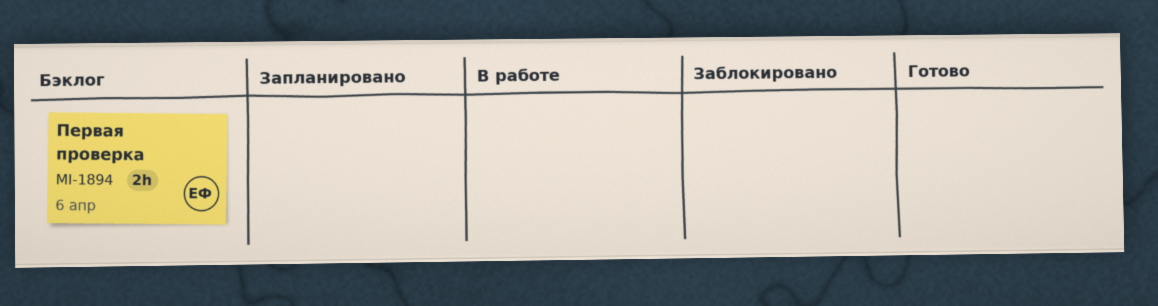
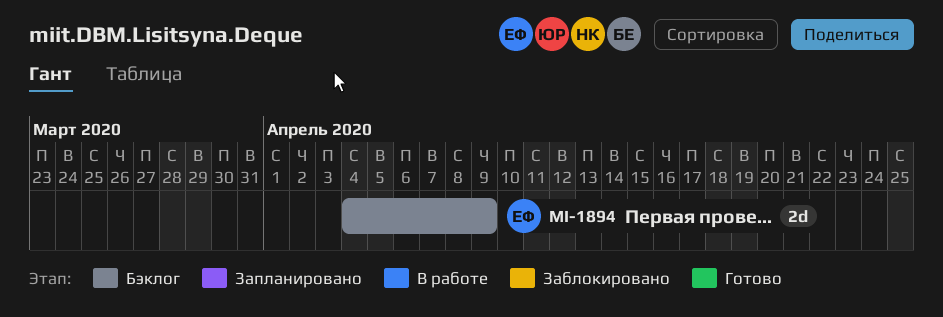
MI-1894, estimate: 2h -> 2d
MI-1894, due: Apr 6 -> Apr 9

